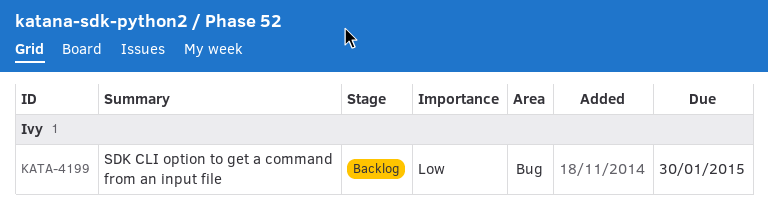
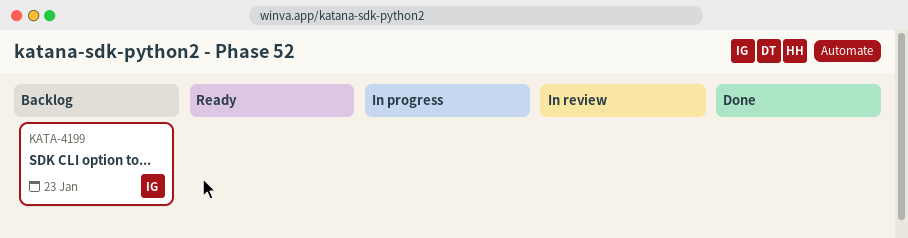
KATA-4199, due: Jan 30 -> Jan 23

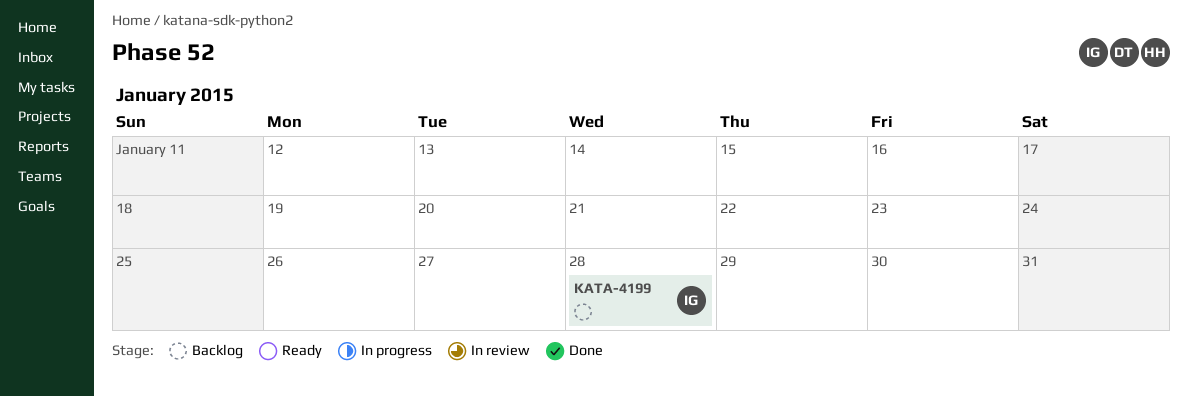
KATA-4199, due: Jan 23 -> Jan 28

